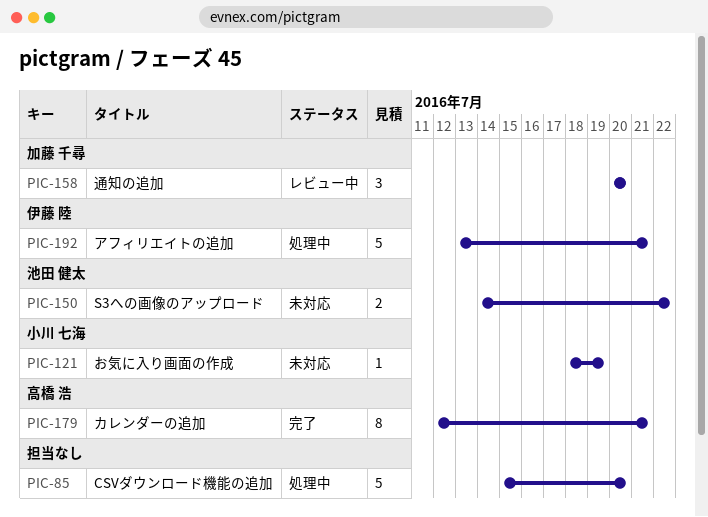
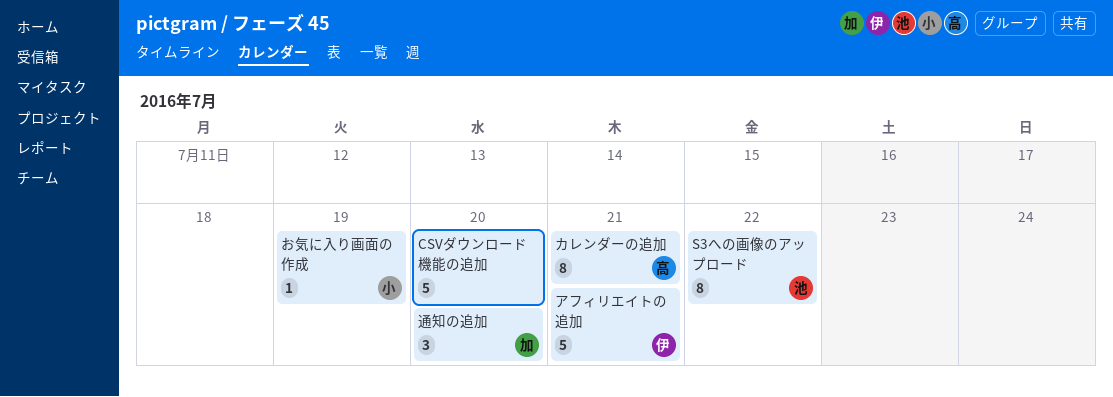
S3への画像のアップロード, estimate: 2 -> 8

